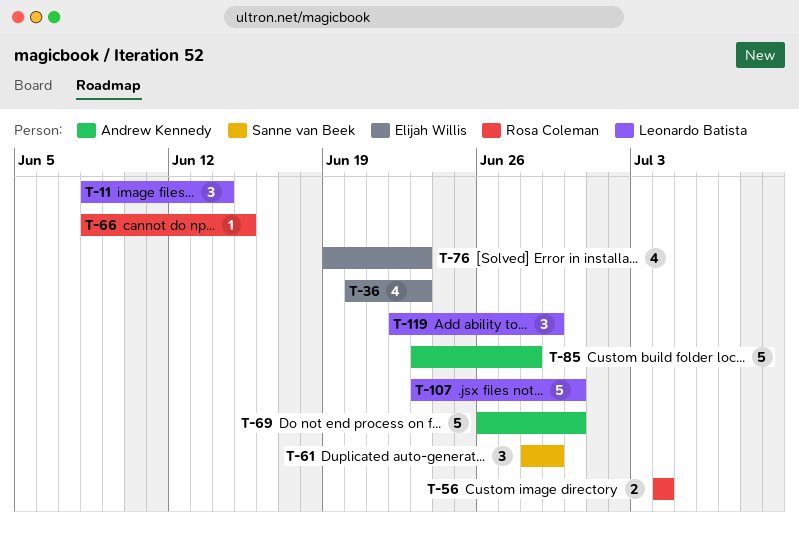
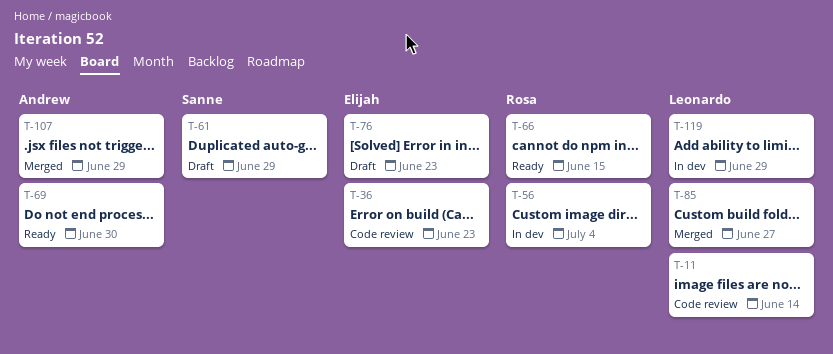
T-85, owner: Andrew Kennedy -> Leonardo Batista
T-85, due: Jun 28 -> Jun 27
T-107, owner: Leonardo Batista -> Andrew Kennedy
T-107, due: Jun 30 -> Jun 29

